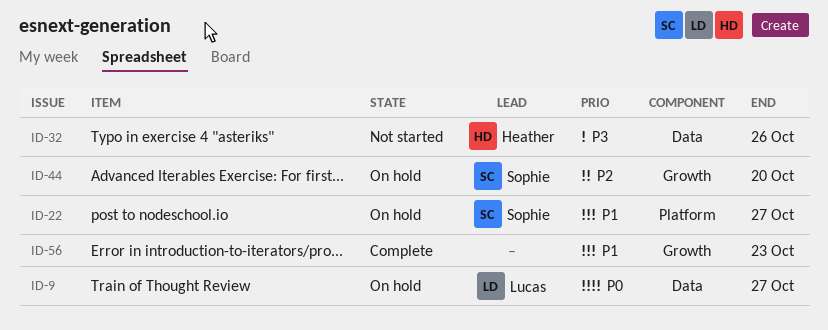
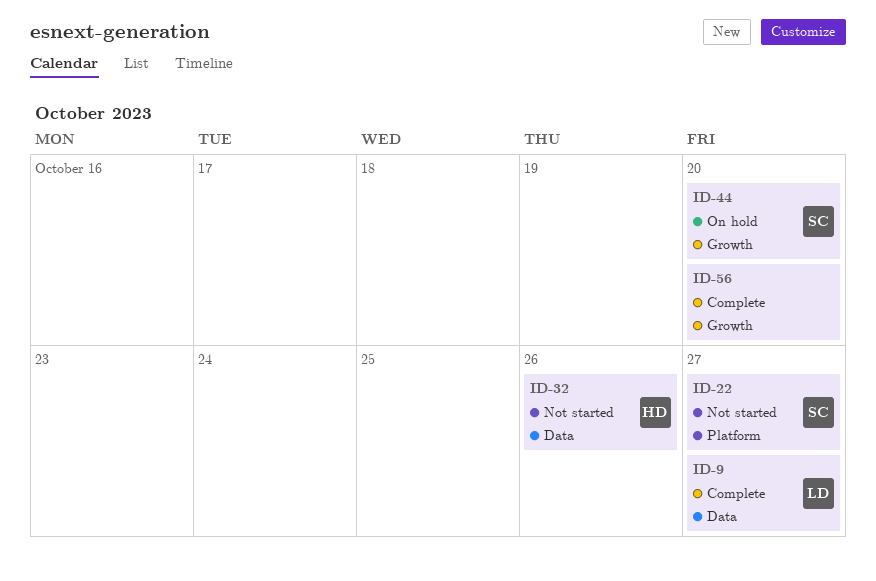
ID-9, status: On hold -> Complete
ID-22, status: On hold -> Not started
ID-56, due: Oct 23 -> Oct 20

